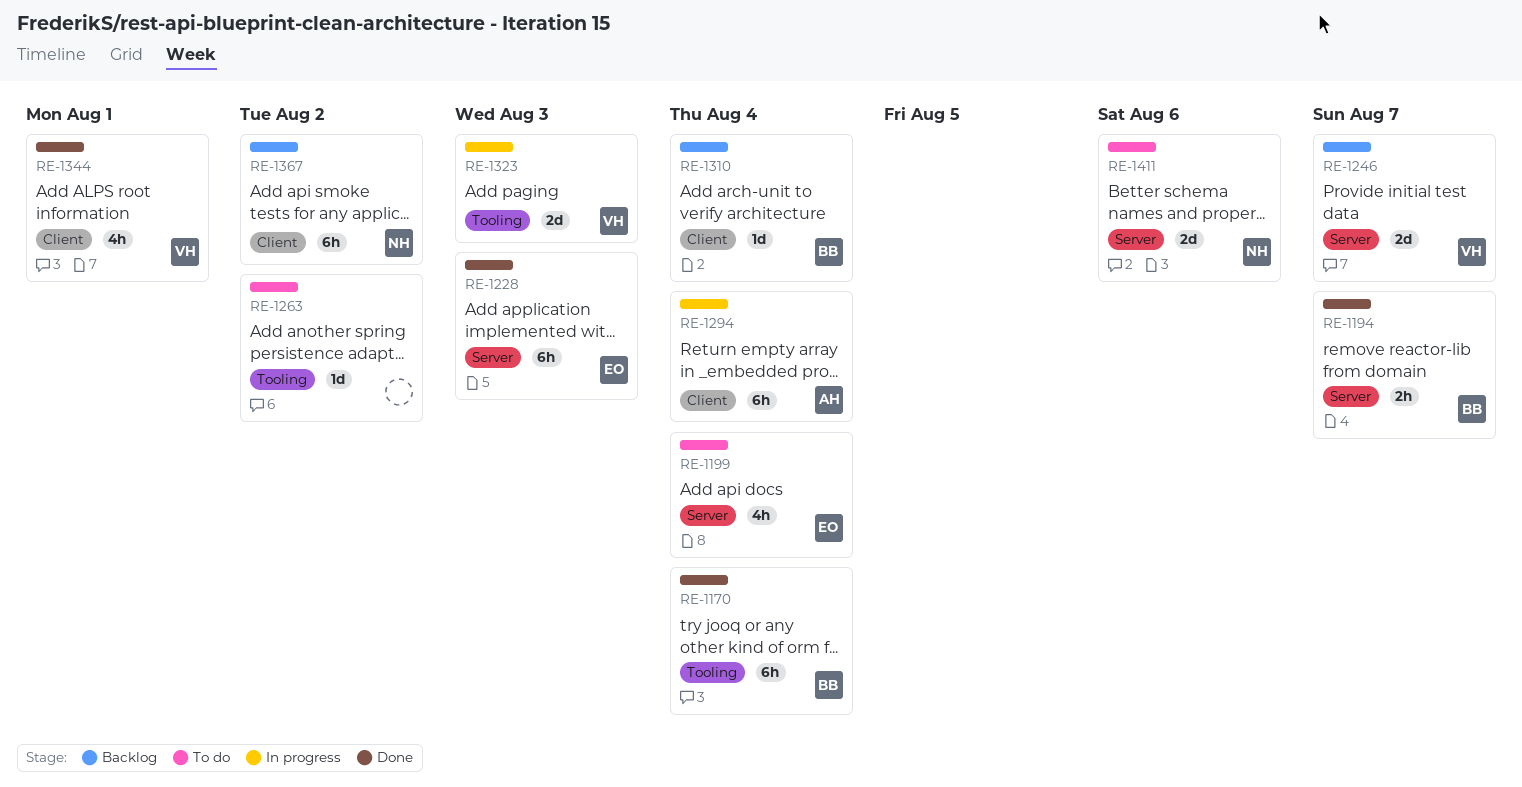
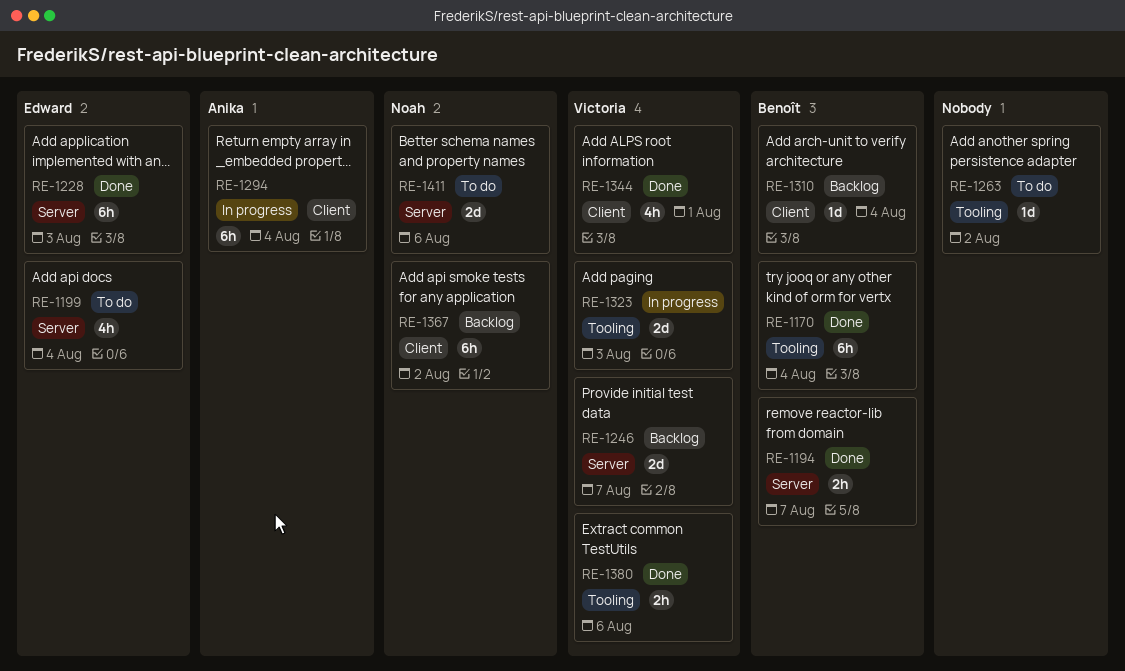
RE-1380: none -> present

